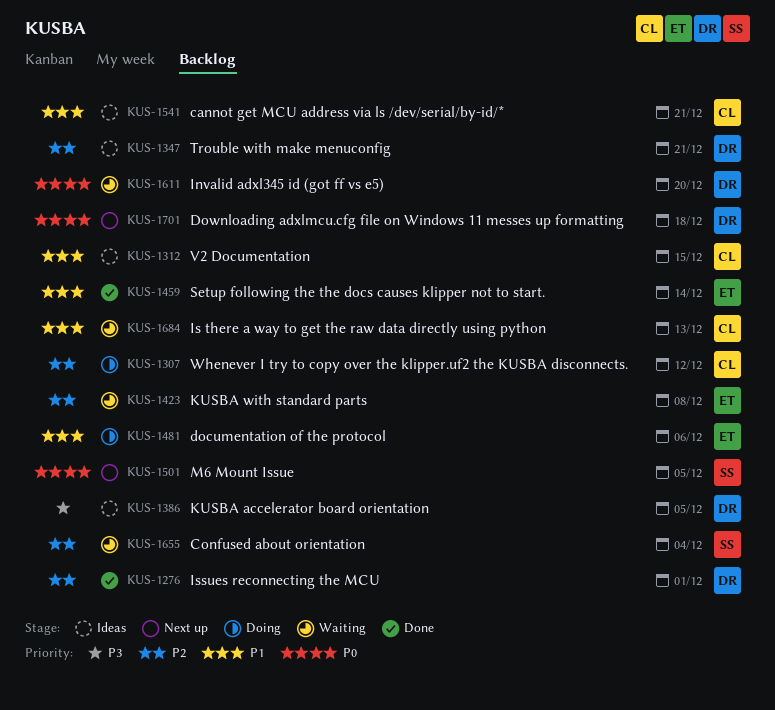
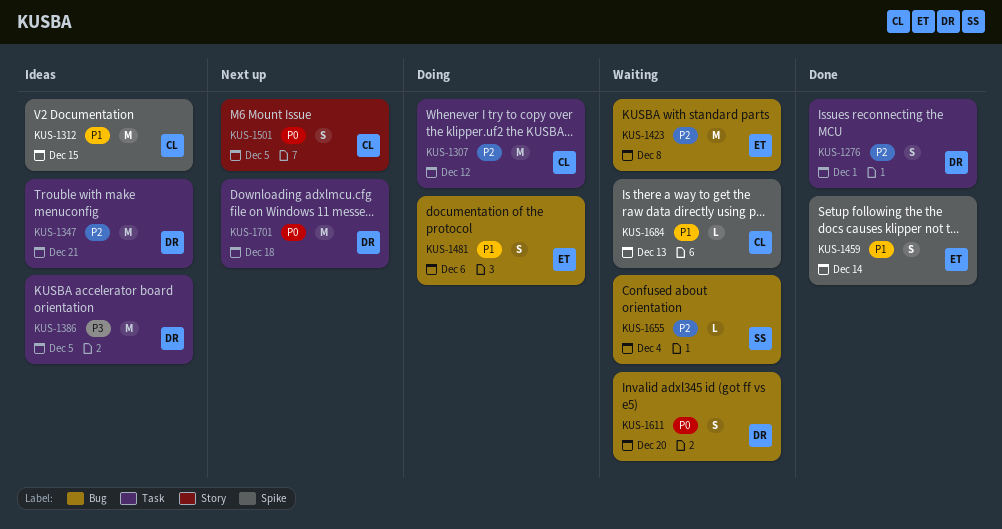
KUS-1501, owner: SS -> CL
KUS-1541: present -> none

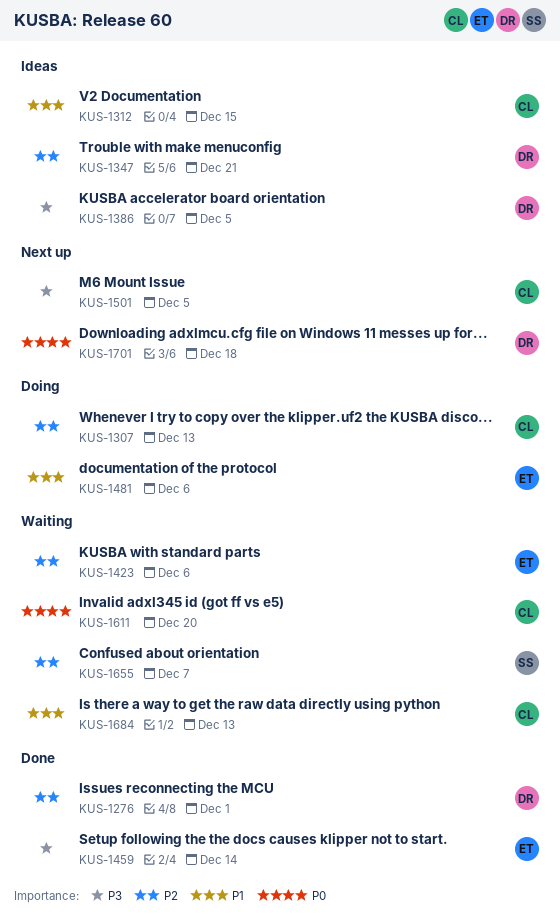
KUS-1307, due: Dec 12 -> Dec 13
KUS-1423, due: Dec 8 -> Dec 6
KUS-1459, priority: P1 -> P3
KUS-1501, priority: P0 -> P3
KUS-1611, owner: DR -> CL
KUS-1655, due: Dec 4 -> Dec 7

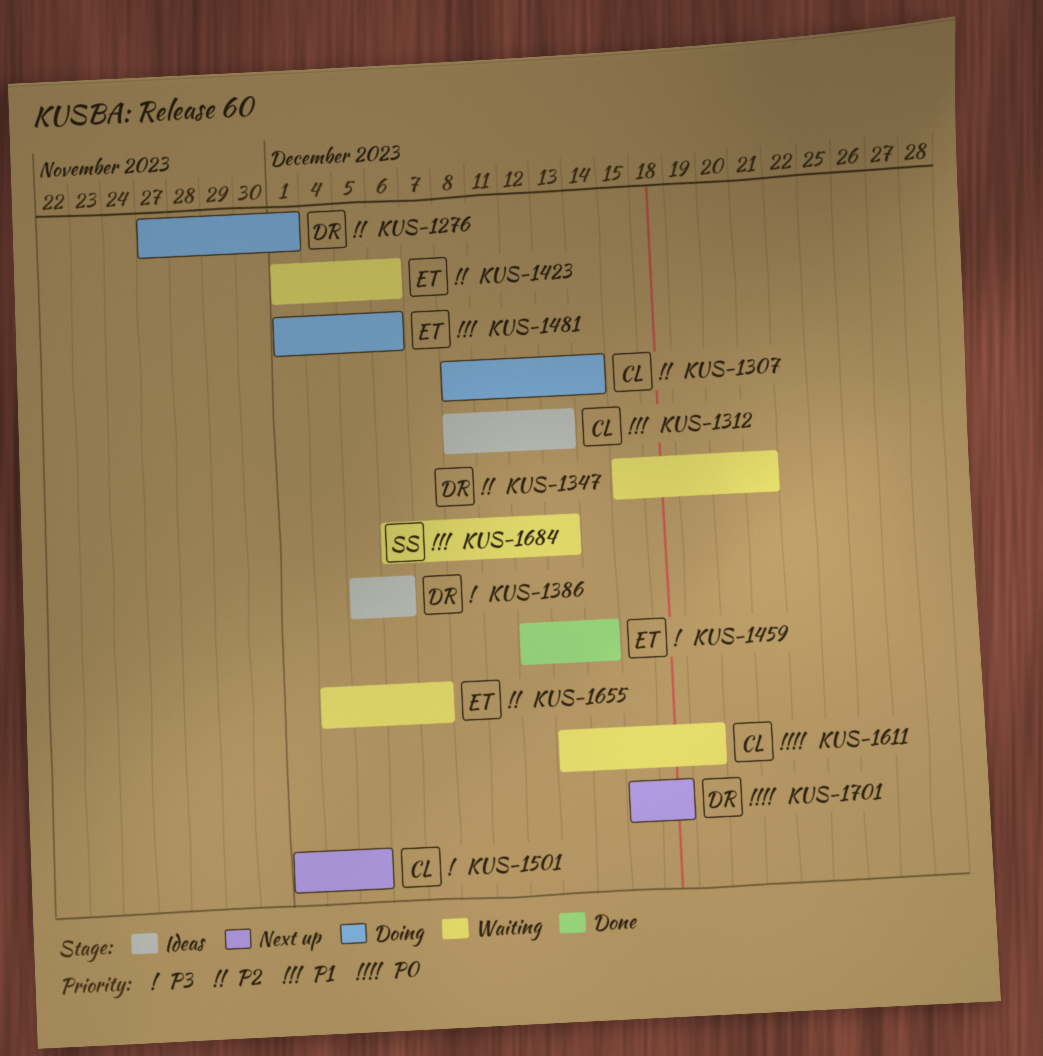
KUS-1276, status: Done -> Doing
KUS-1307, due: Dec 13 -> Dec 14
KUS-1312, due: Dec 15 -> Dec 13
KUS-1347, status: Ideas -> Waiting
KUS-1386, due: Dec 5 -> Dec 6
KUS-1611, due: Dec 20 -> Dec 19
KUS-1655, owner: SS -> ET
KUS-1684, owner: CL -> SS

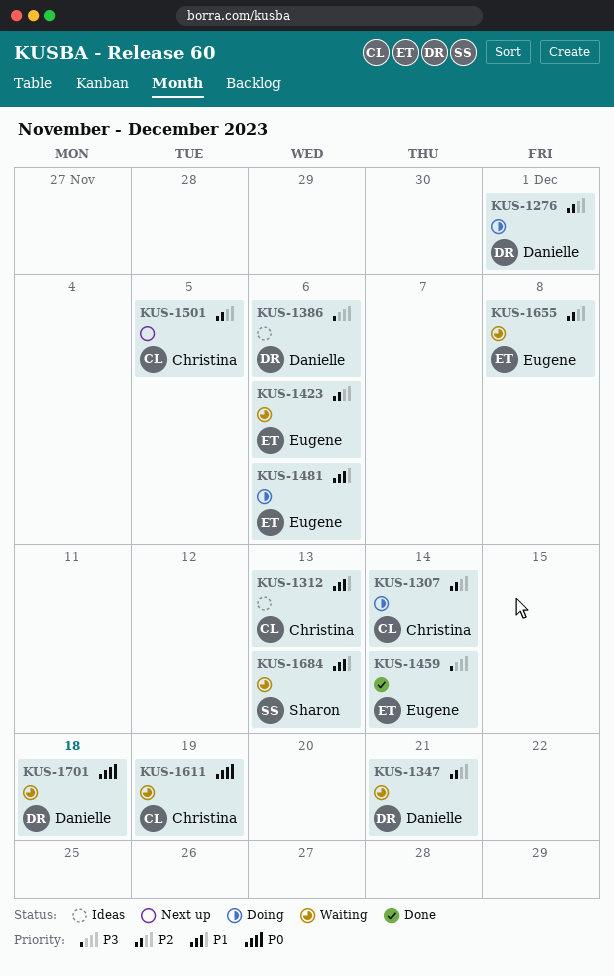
KUS-1501, priority: P3 -> P2
KUS-1655, due: Dec 7 -> Dec 8
KUS-1701, status: Next up -> Waiting

